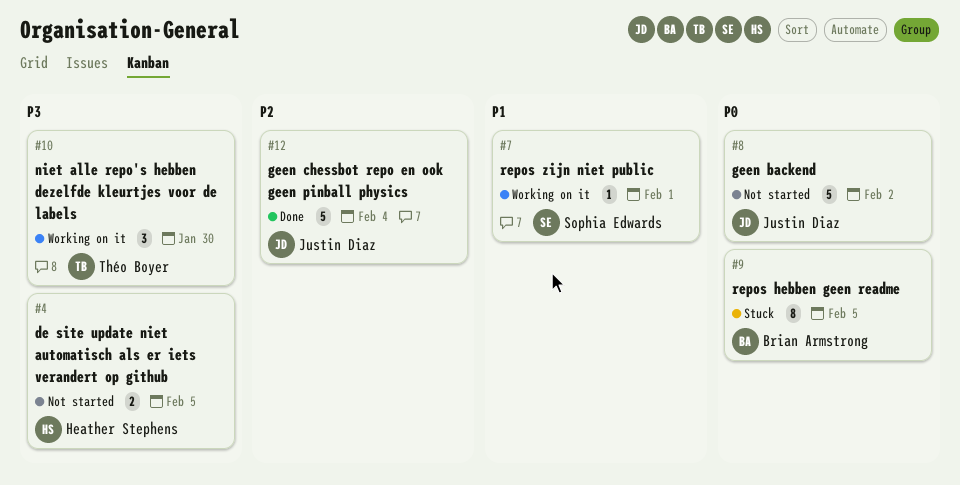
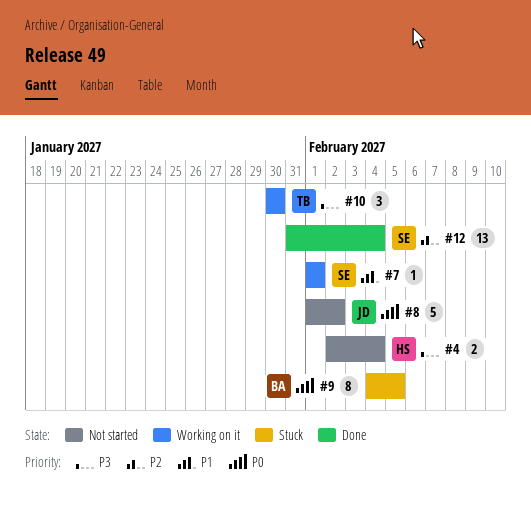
#4, due: Feb 5 -> Feb 4
#12, owner: Justin Diaz -> Sophia Edwards
#12, estimate: 5 -> 13

